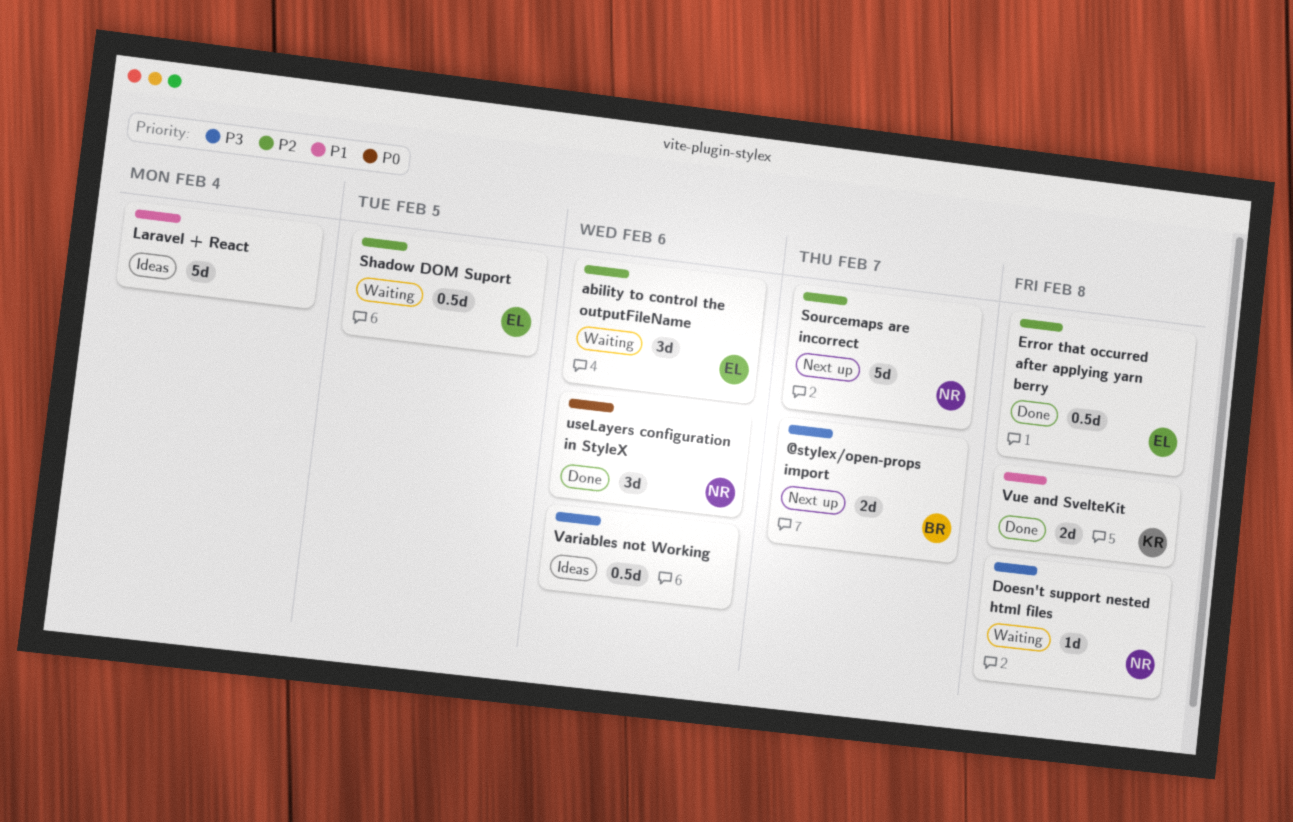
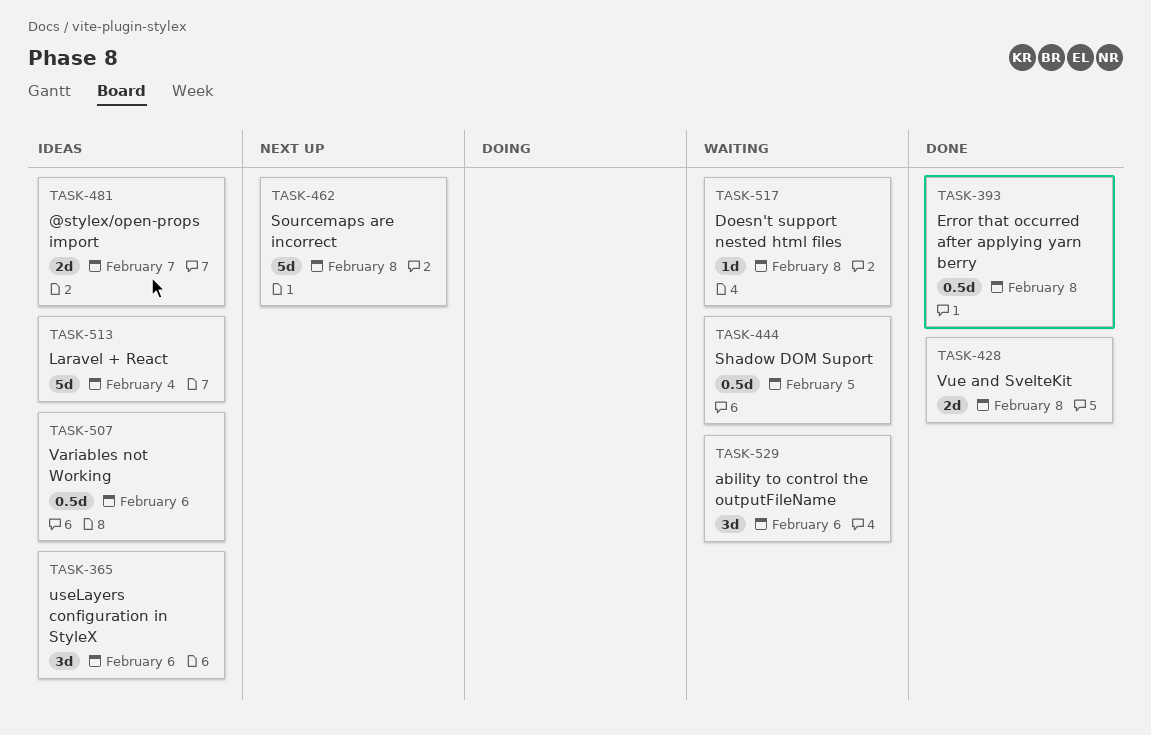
@stylex/open-props import, status: Next up -> Ideas
Sourcemaps are incorrect, due: Feb 7 -> Feb 8
useLayers configuration in StyleX, status: Done -> Ideas

